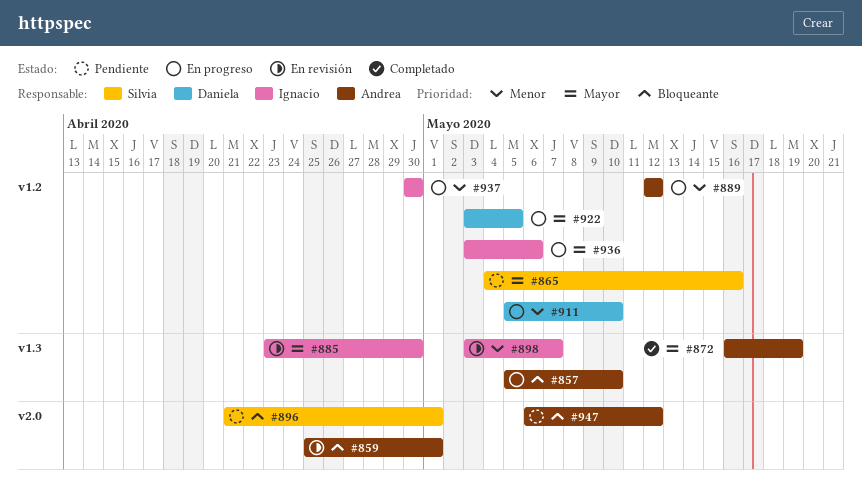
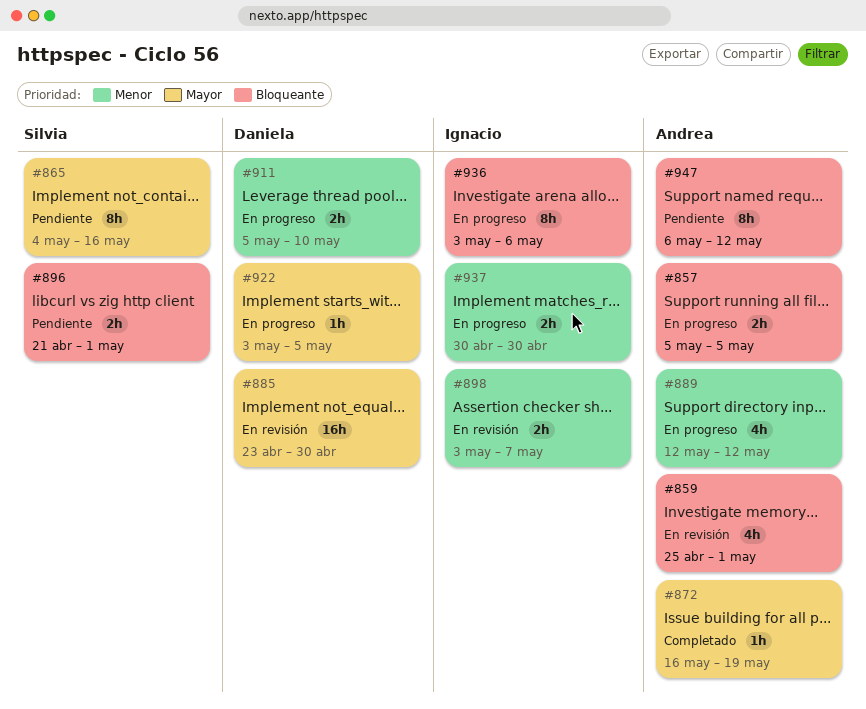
#857, due: May 10 -> May 5
#885, owner: Ignacio -> Daniela
#936, priority: Mayor -> Bloqueante

